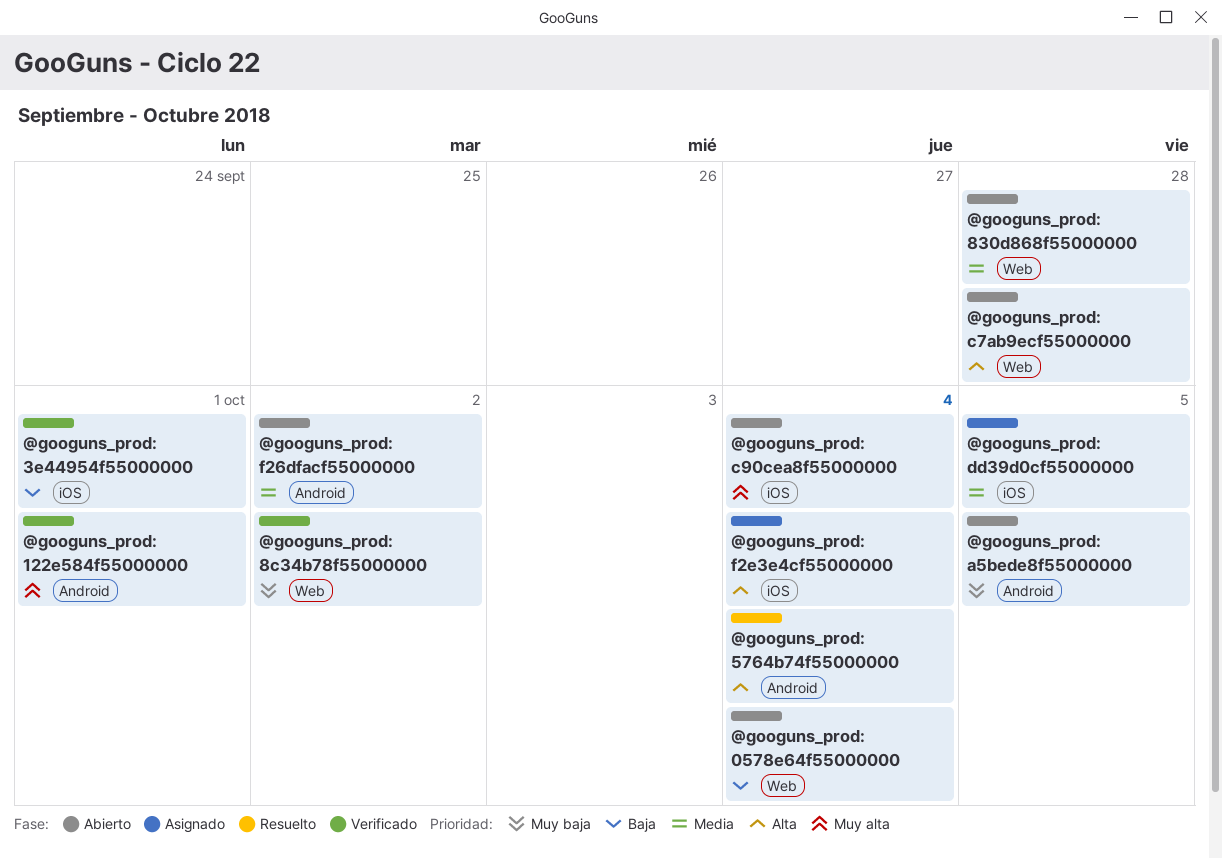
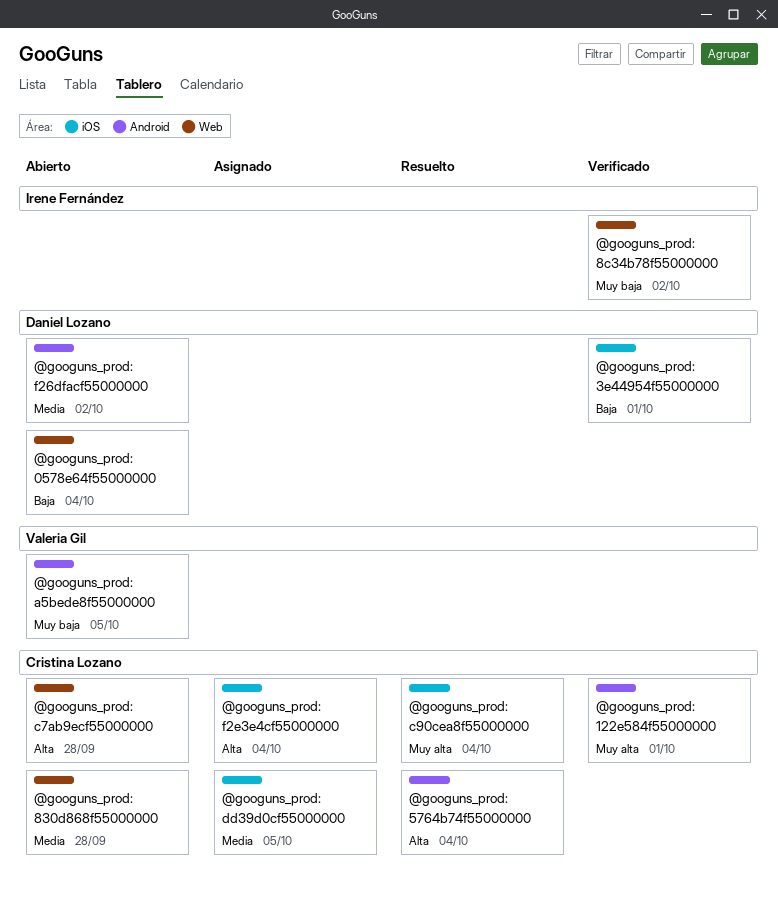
@googuns_prod: c90cea8f55000000, status: Abierto -> Resuelto

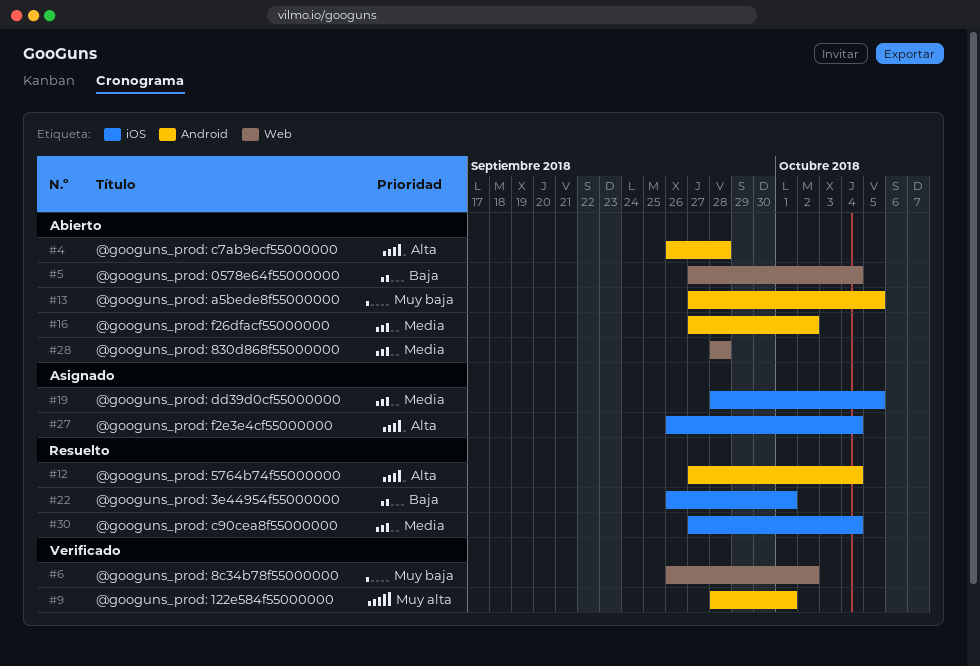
@googuns_prod: 3e44954f55000000, status: Verificado -> Resuelto
@googuns_prod: c7ab9ecf55000000, label: Web -> Android
@googuns_prod: c90cea8f55000000, priority: Muy alta -> Media

